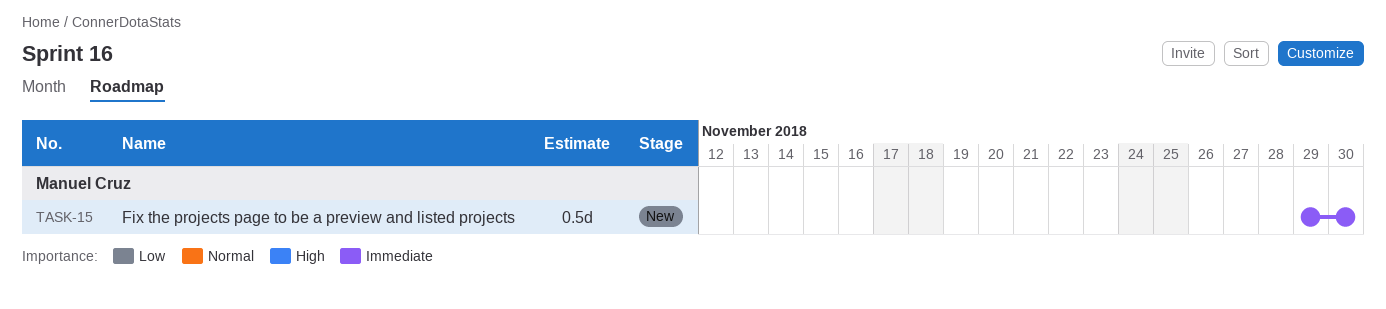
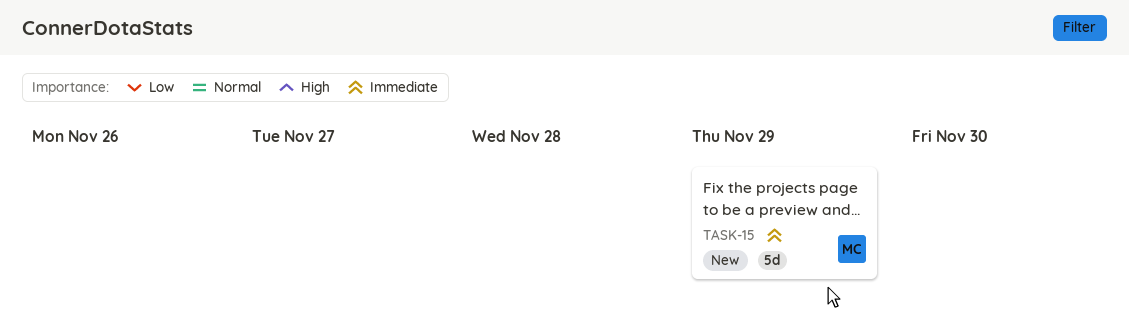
TASK-15, estimate: 0.5d -> 5d
TASK-15, due: Nov 30 -> Nov 29

